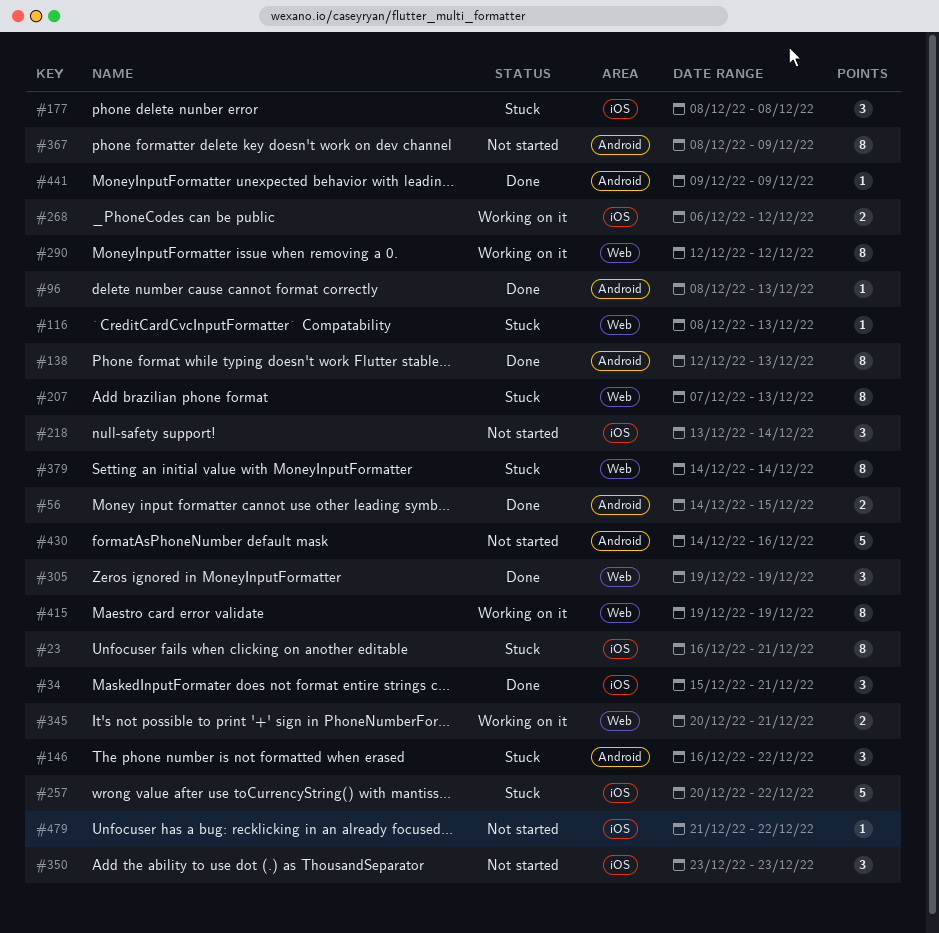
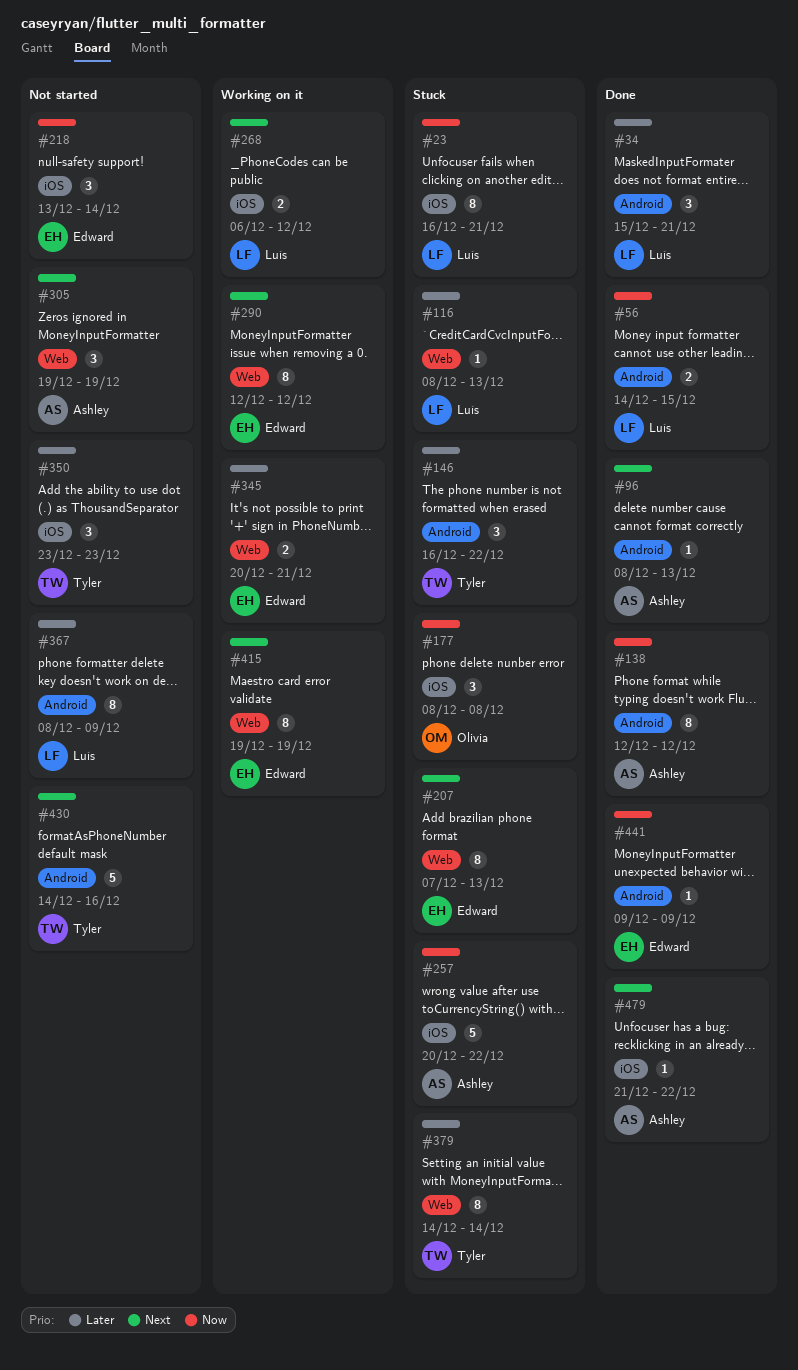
#34, label: iOS -> Android
#138, due: Dec 13 -> Dec 12
#305, status: Done -> Not started
#479, status: Not started -> Done

